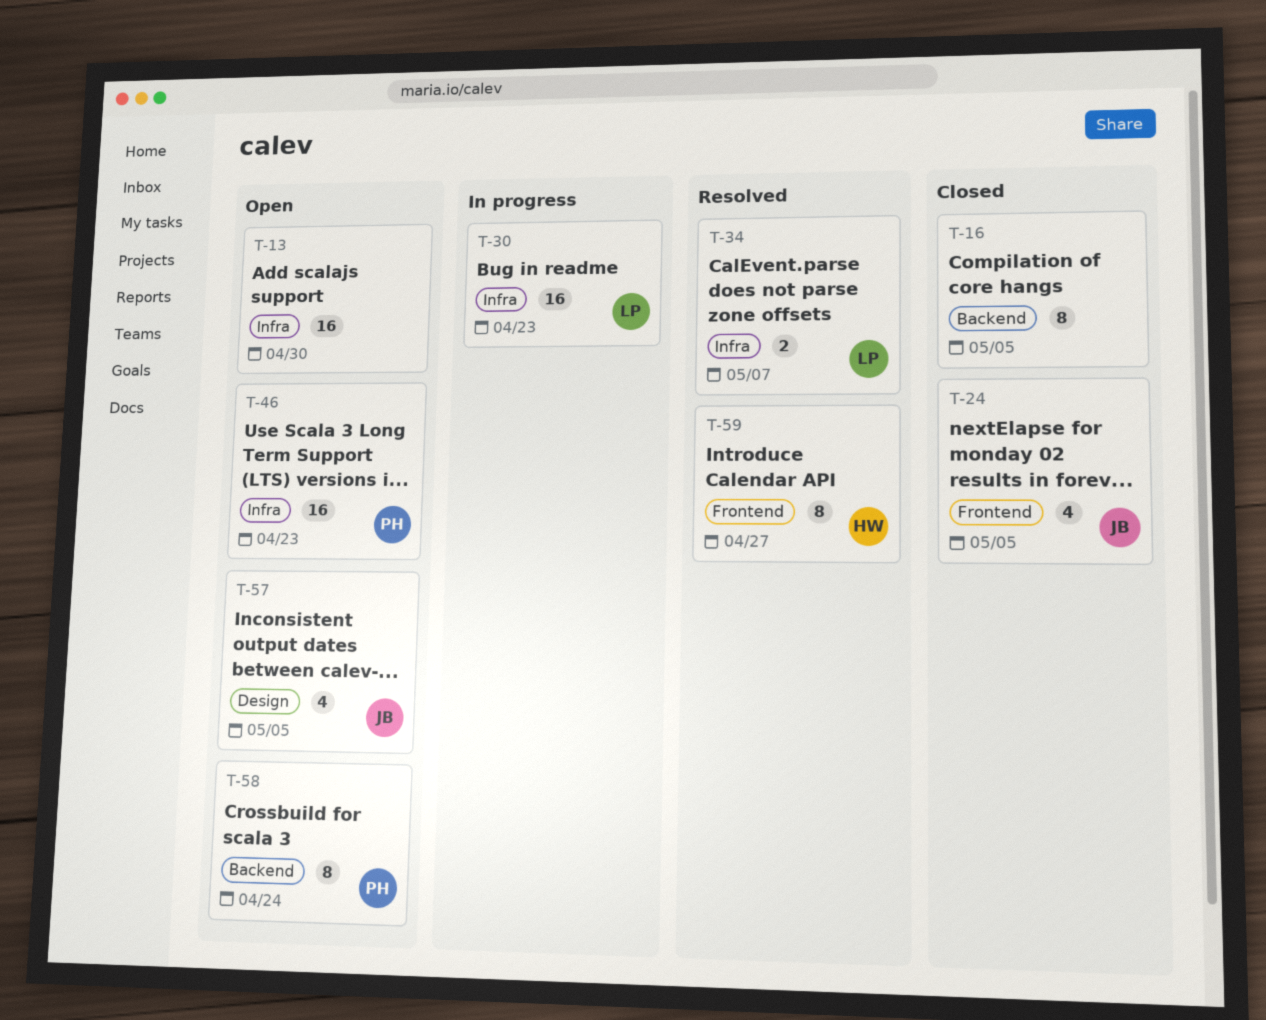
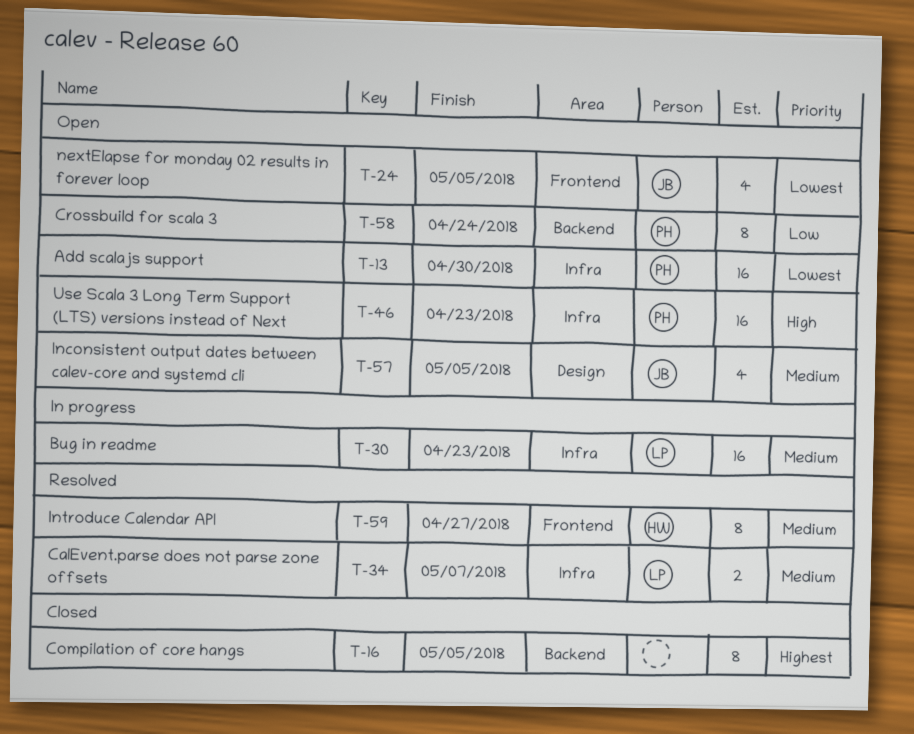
T-13, owner: none -> PH
T-24, status: Closed -> Open

